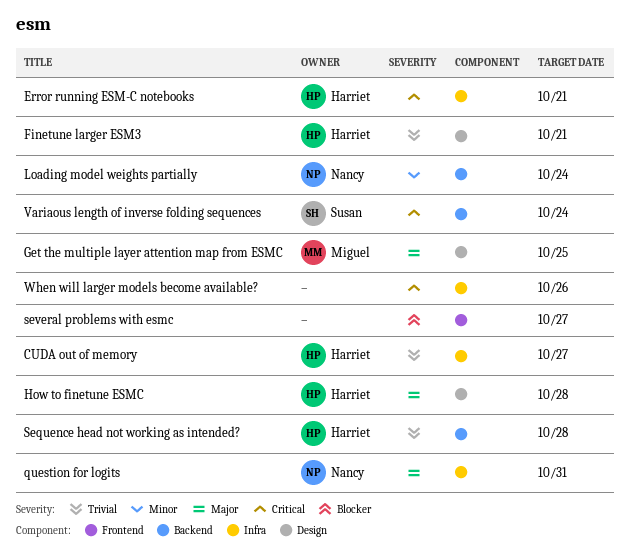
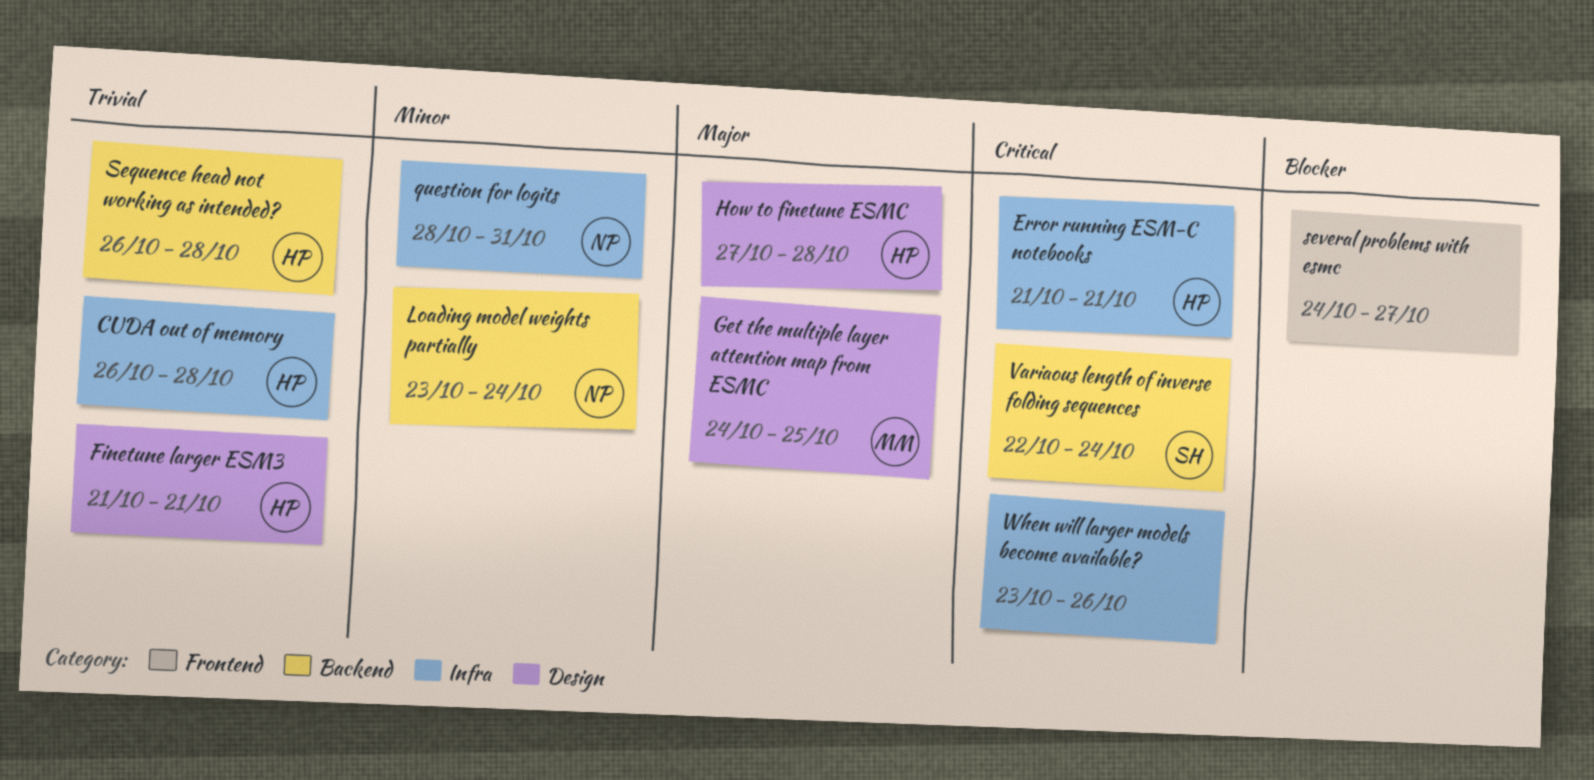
CUDA out of memory, due: Oct 27 -> Oct 28
question for logits, priority: Major -> Minor

